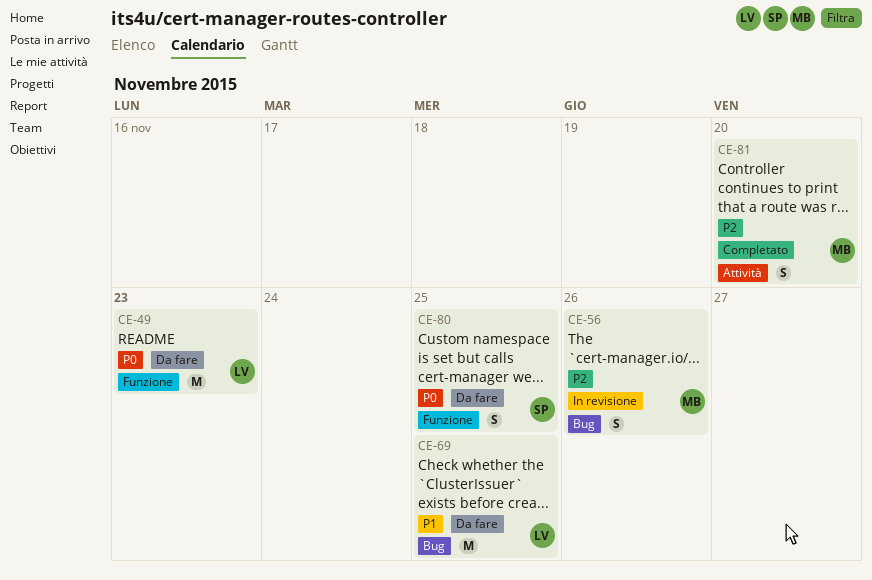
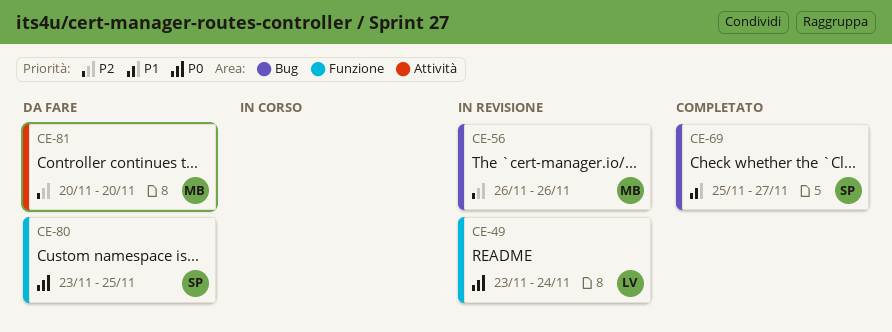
CE-49, status: Da fare -> In revisione
CE-49, due: Nov 23 -> Nov 24
CE-69, status: Da fare -> Completato
CE-69, owner: LV -> SP
CE-69, due: Nov 25 -> Nov 27
CE-81, status: Completato -> Da fare

